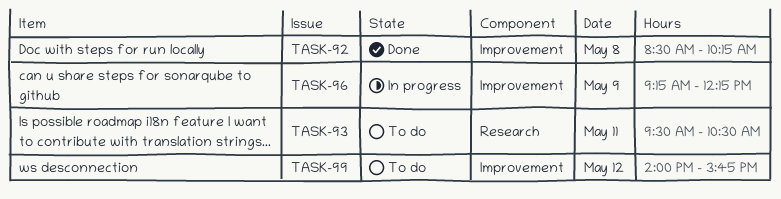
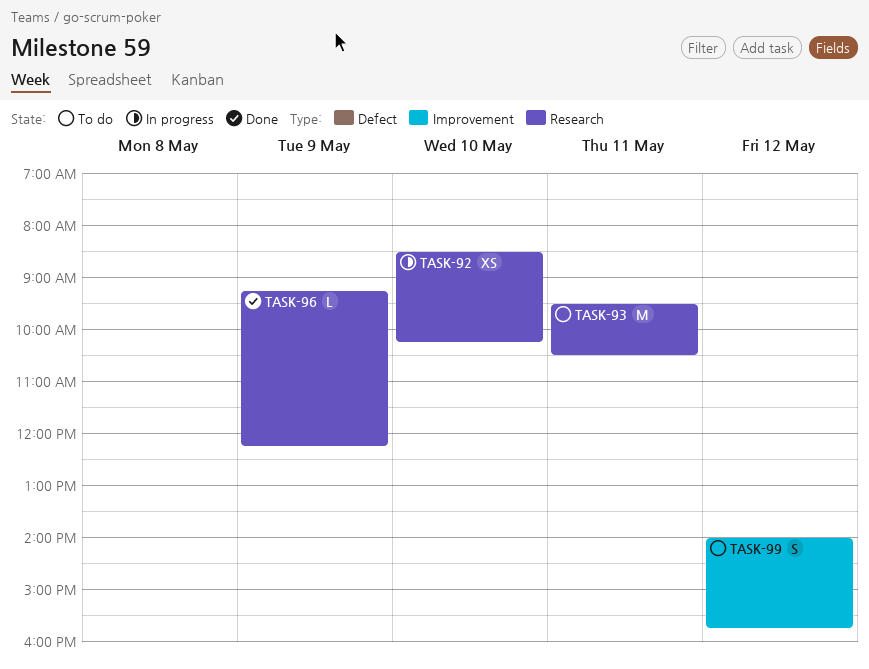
TASK-92, status: Done -> In progress
TASK-92, label: Improvement -> Research
TASK-92, day: May 8 -> May 10
TASK-96, status: In progress -> Done
TASK-96, label: Improvement -> Research

